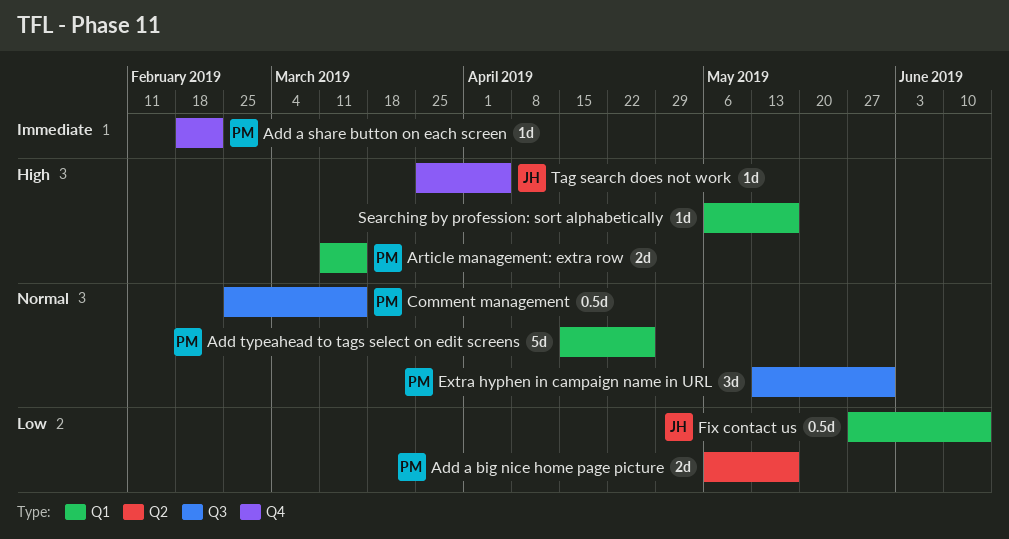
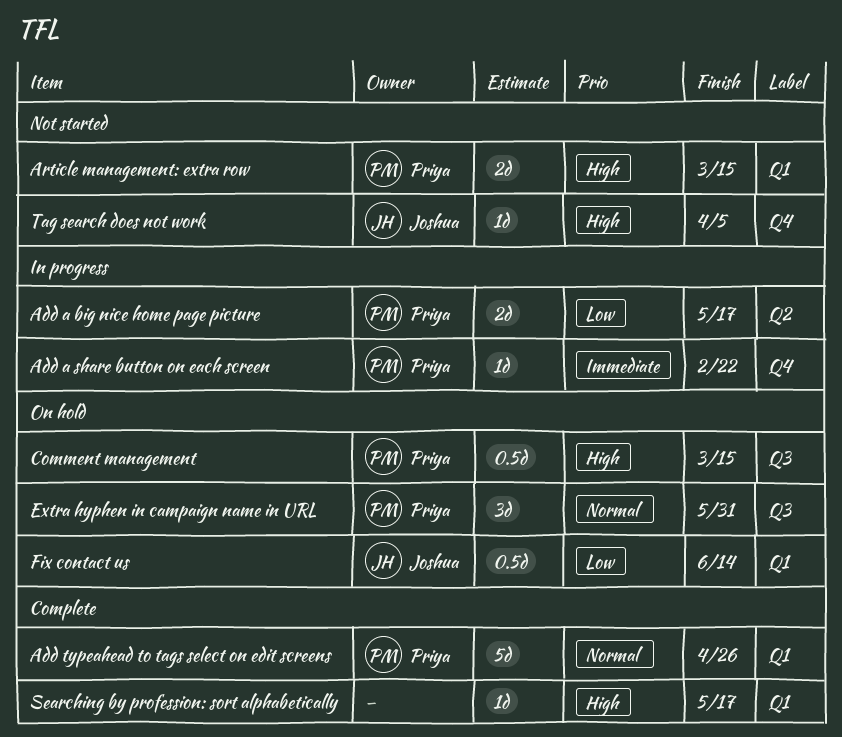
Comment management, priority: Normal -> High

